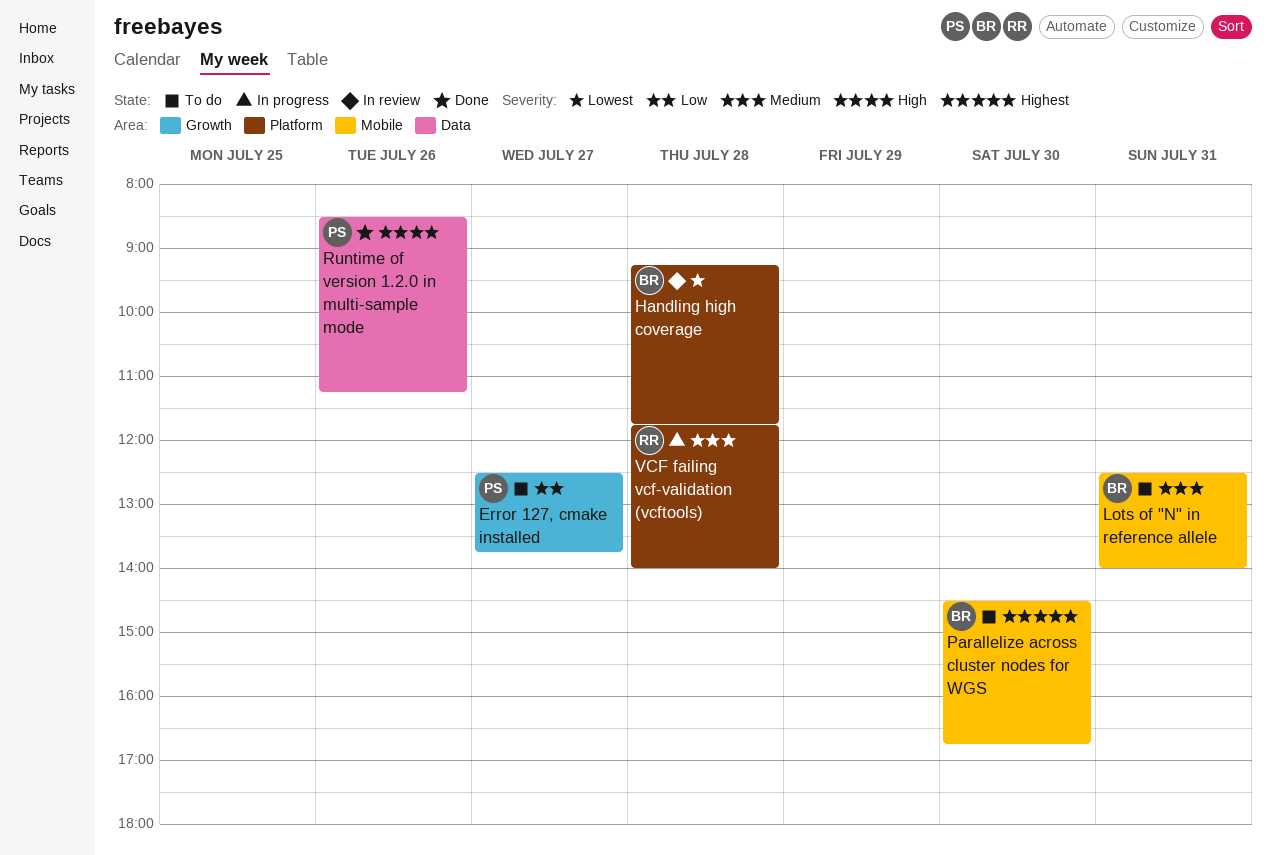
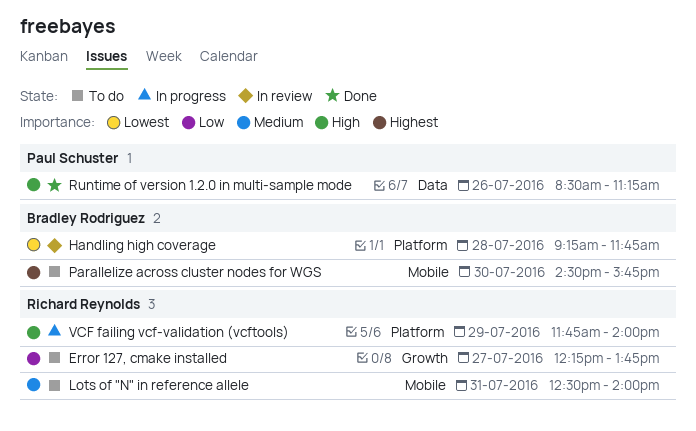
Error 127, cmake installed, owner: Paul Schuster -> Richard Reynolds
Error 127, cmake installed, begins: 12:30 -> 12:15
Lots of "N" in reference allele, owner: Bradley Rodriguez -> Richard Reynolds
Parallelize across cluster nodes for WGS, ends: 16:45 -> 15:45
VCF failing vcf-validation (vcftools), priority: Medium -> High
VCF failing vcf-validation (vcftools), day: Jul 28 -> Jul 29

